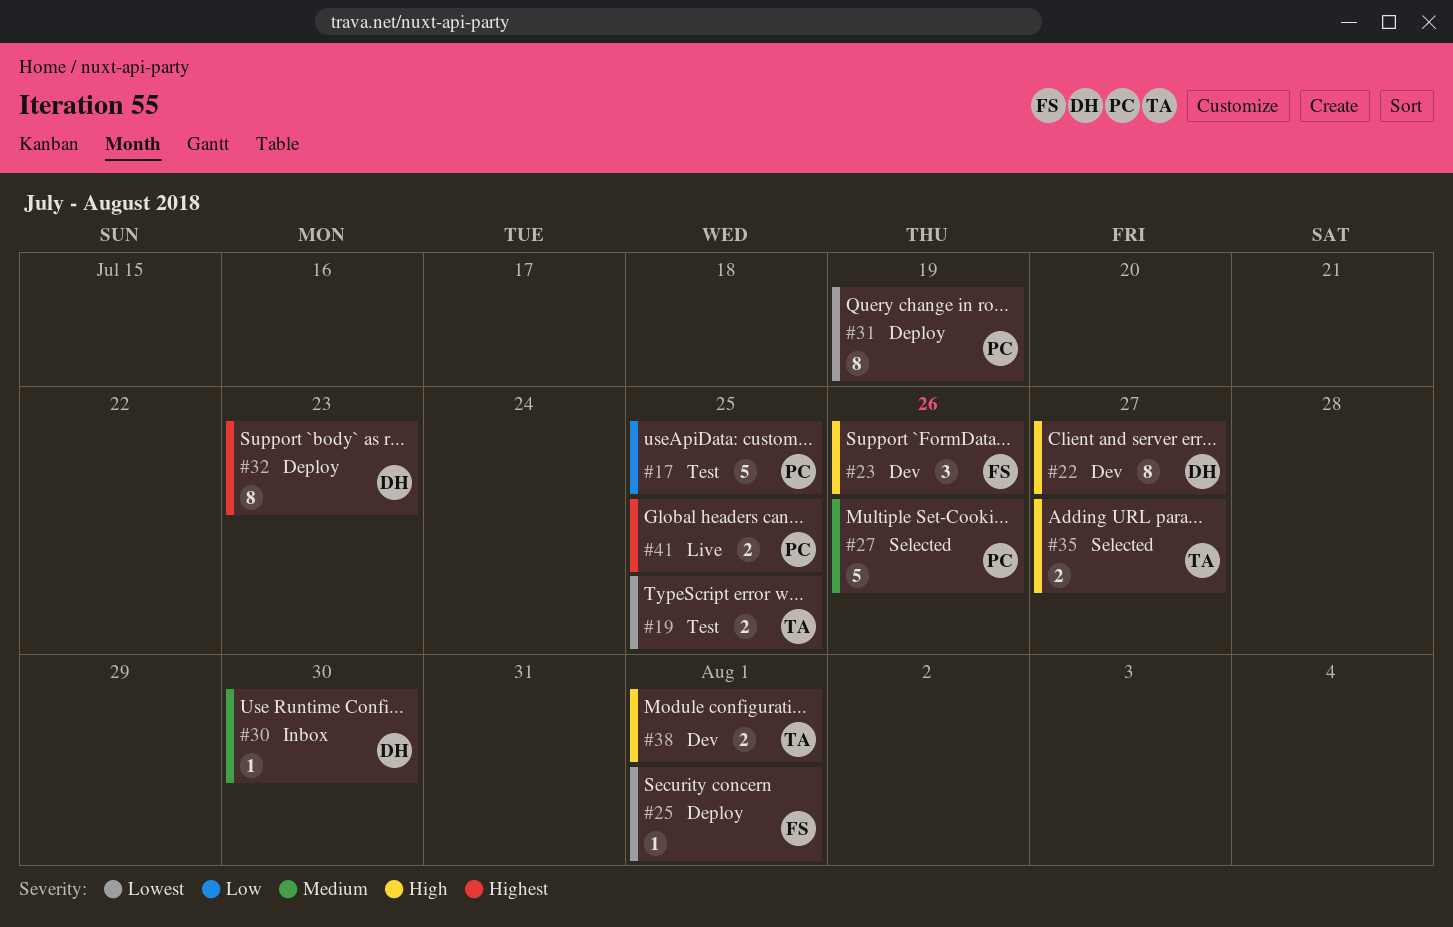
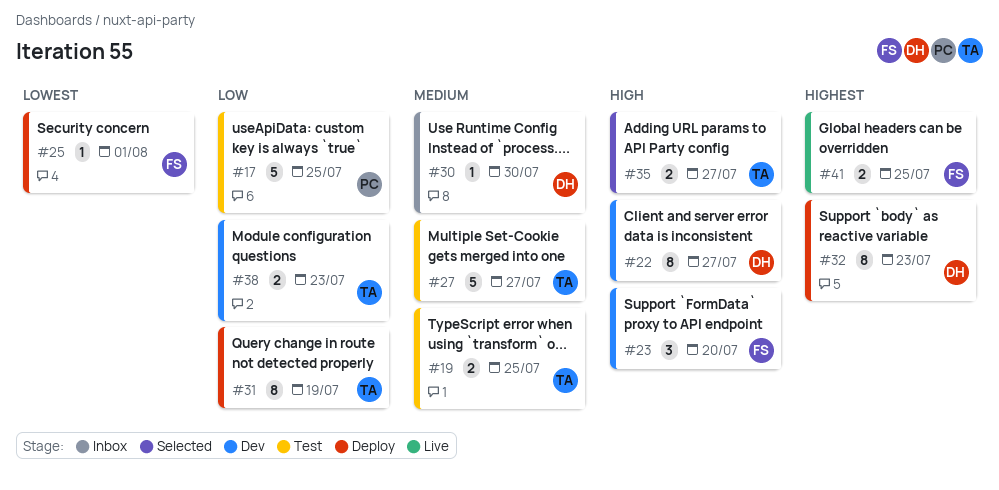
#19, priority: Lowest -> Medium
#23, due: Jul 26 -> Jul 20
#27, status: Selected -> Test
#27, owner: PC -> TA
#27, due: Jul 26 -> Jul 27
#31, owner: PC -> TA
#31, priority: Lowest -> Low
#38, priority: High -> Low
#38, due: Aug 1 -> Jul 23
#41, owner: PC -> FS

